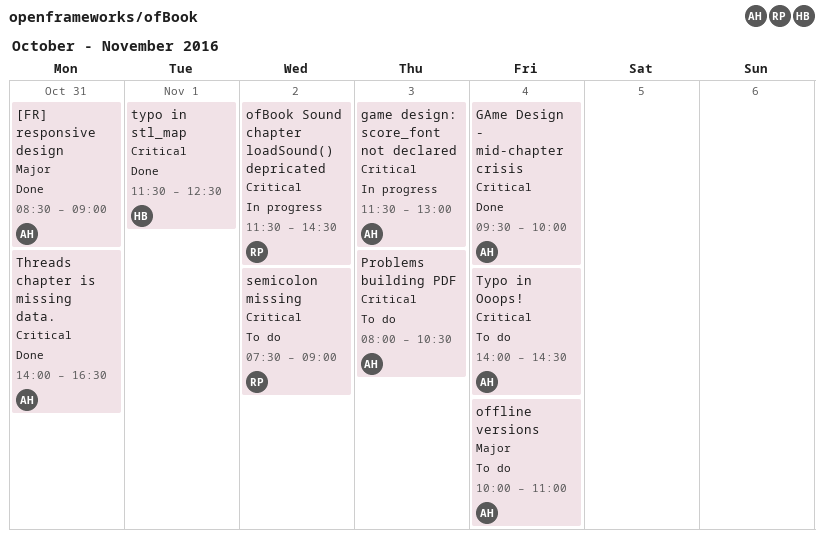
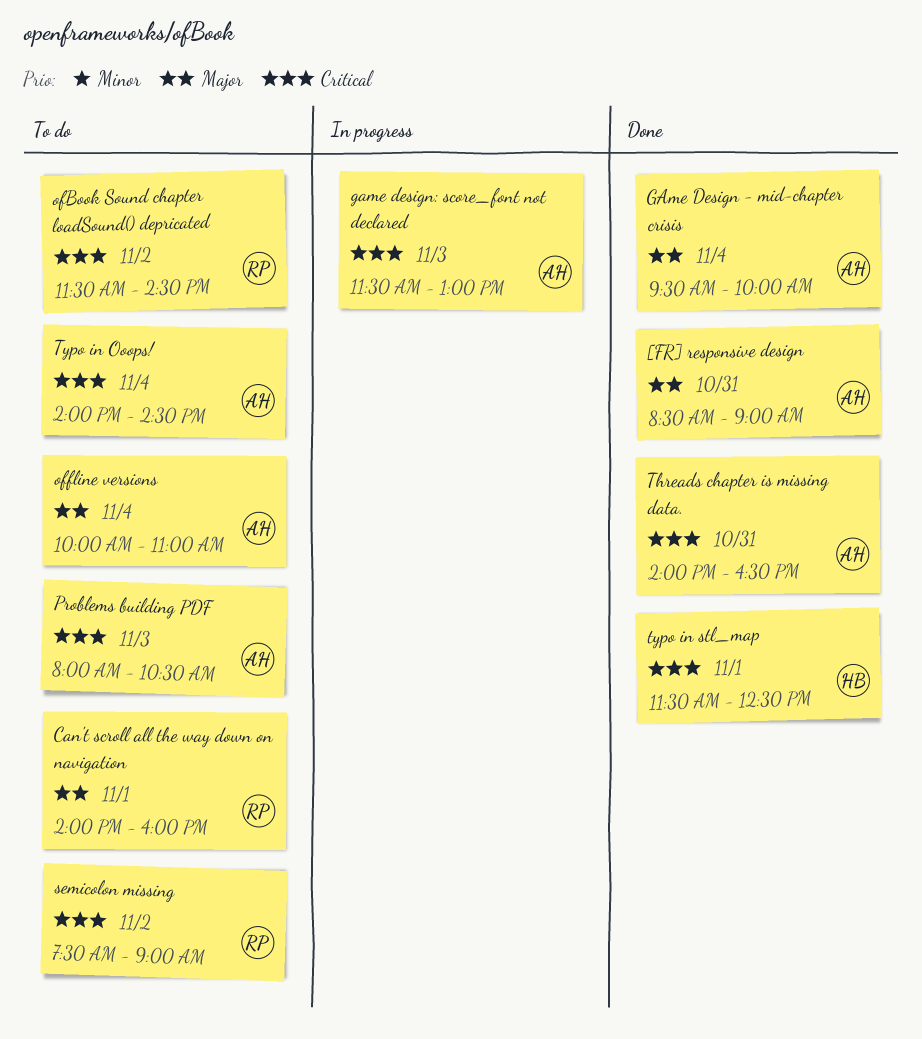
Can't scroll all the way down on navigation: none -> present
GAme Design - mid-chapter crisis, priority: Critical -> Major
ofBook Sound chapter loadSound() depricated, status: In progress -> To do

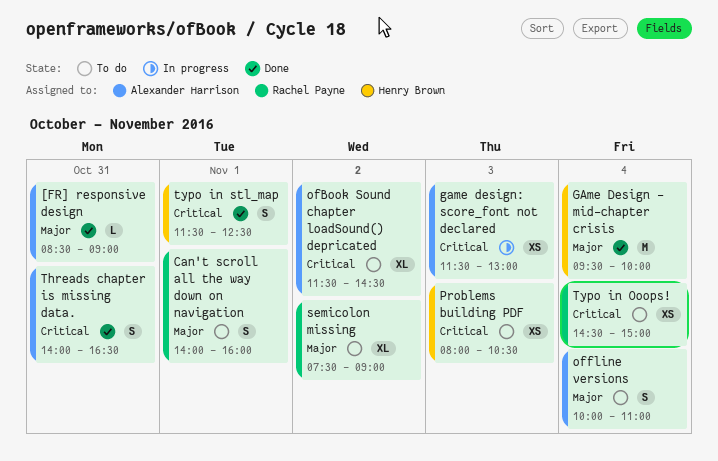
GAme Design - mid-chapter crisis, owner: Alexander Harrison -> Henry Brown
ofBook Sound chapter loadSound() depricated, owner: Rachel Payne -> Alexander Harrison
Problems building PDF, owner: Alexander Harrison -> Henry Brown
semicolon missing, priority: Critical -> Major
Typo in Ooops!, owner: Alexander Harrison -> Rachel Payne
Typo in Ooops!, begins: 14:00 -> 14:30
Typo in Ooops!, ends: 14:30 -> 15:00

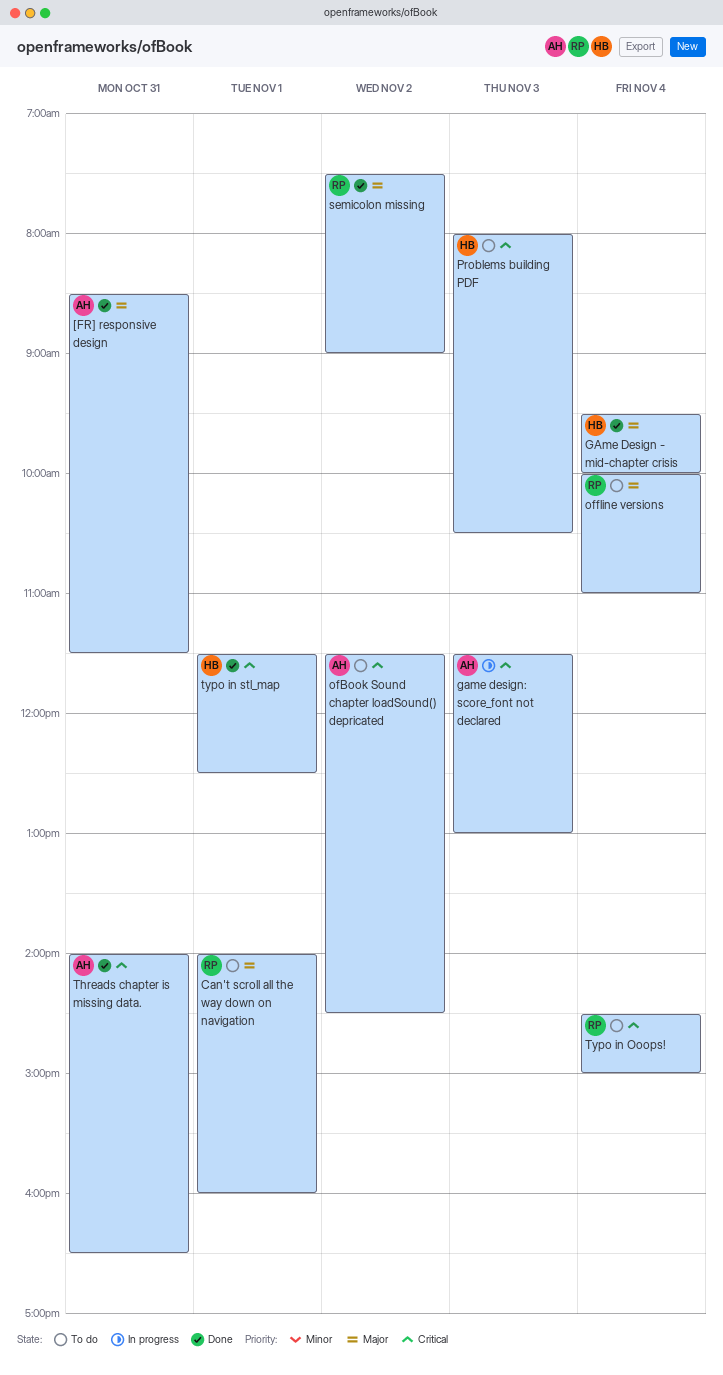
[FR] responsive design, ends: 09:00 -> 11:30
offline versions, owner: Alexander Harrison -> Rachel Payne
semicolon missing, status: To do -> Done

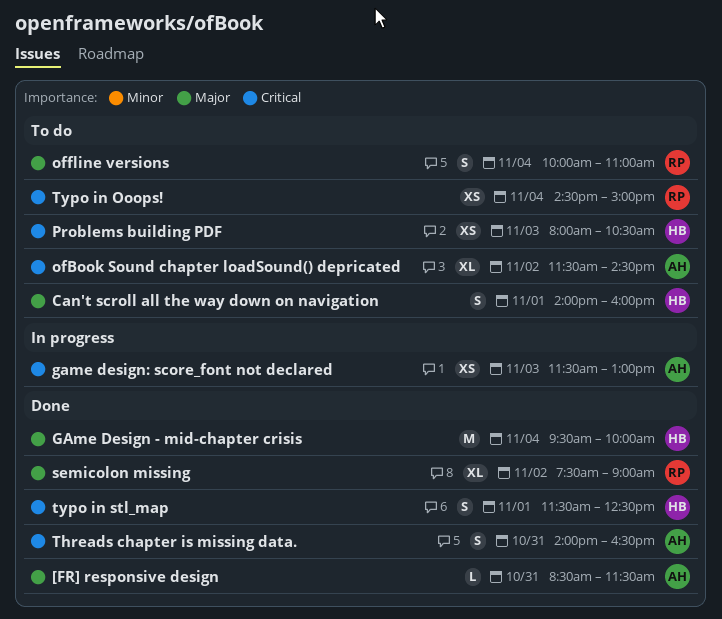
Can't scroll all the way down on navigation, owner: RP -> HB

